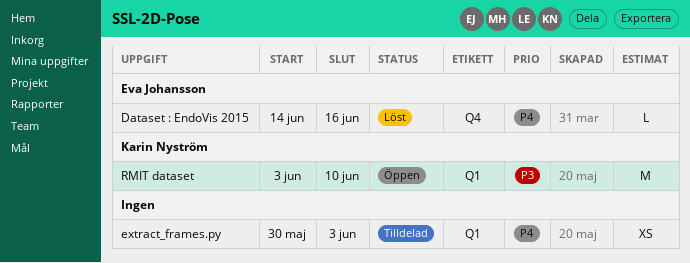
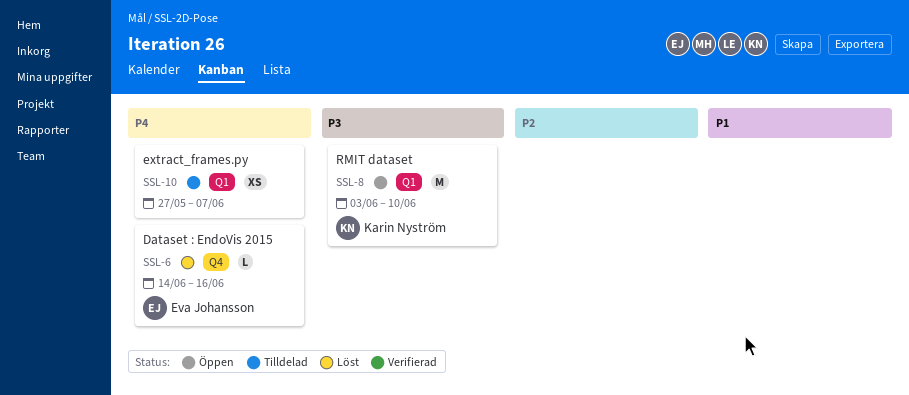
extract_frames.py, start: May 30 -> May 27
extract_frames.py, due: Jun 3 -> Jun 7

